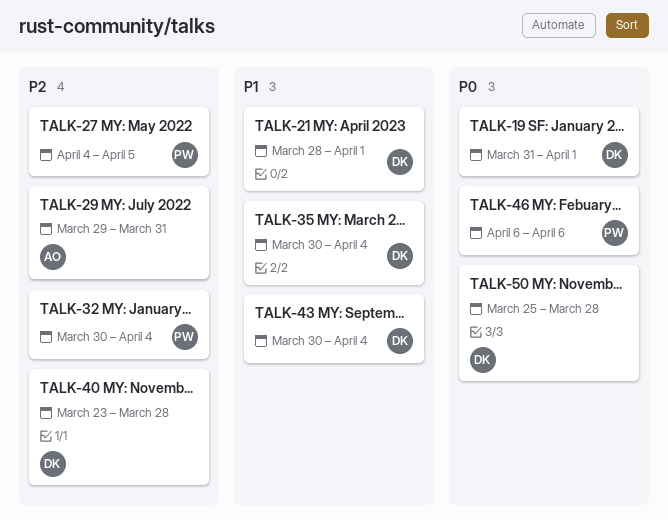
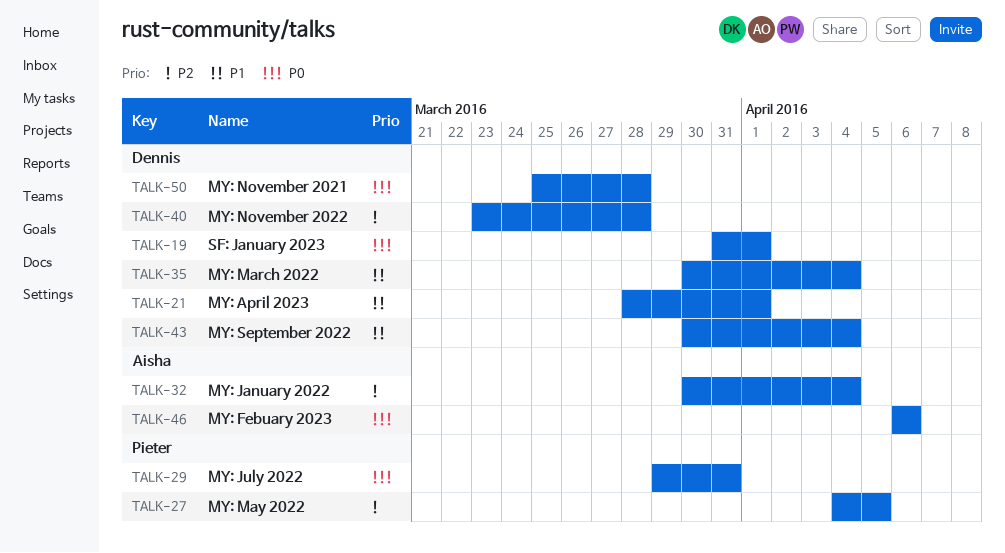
TALK-29, owner: Aisha -> Pieter
TALK-29, priority: P2 -> P0
TALK-32, owner: Pieter -> Aisha
TALK-46, owner: Pieter -> Aisha

